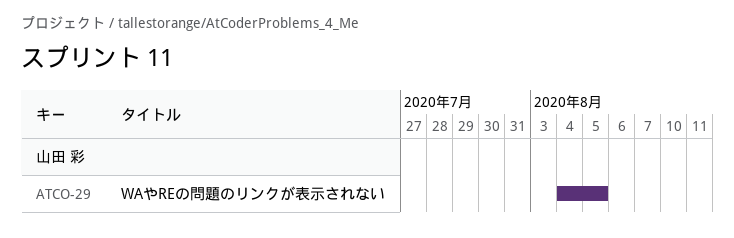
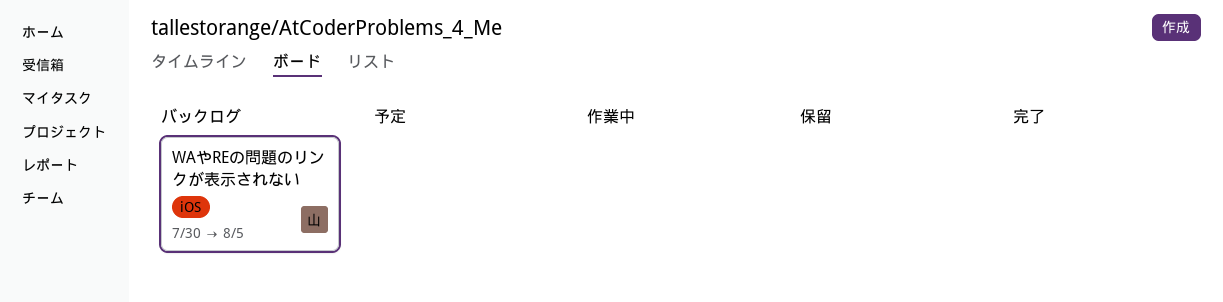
WAやREの問題のリンクが表示されない, start: Aug 4 -> Jul 30

